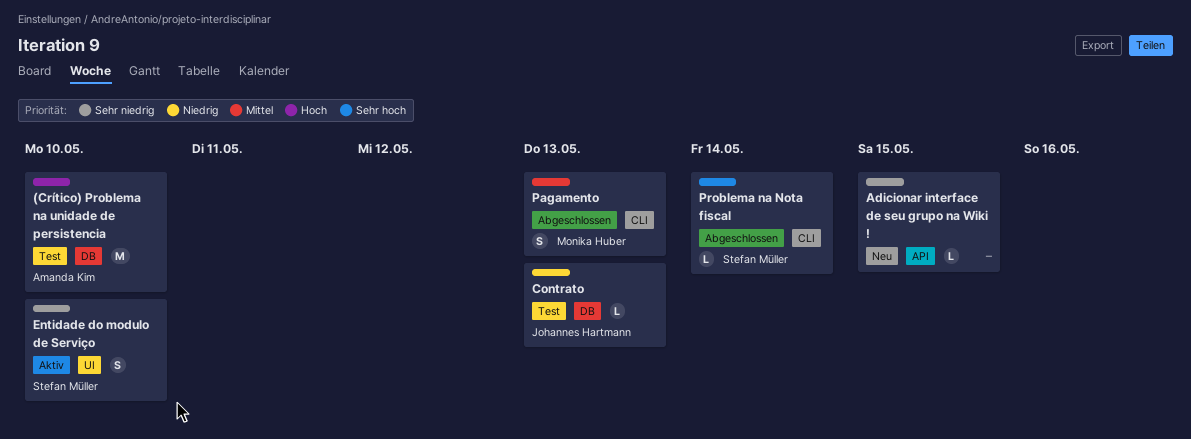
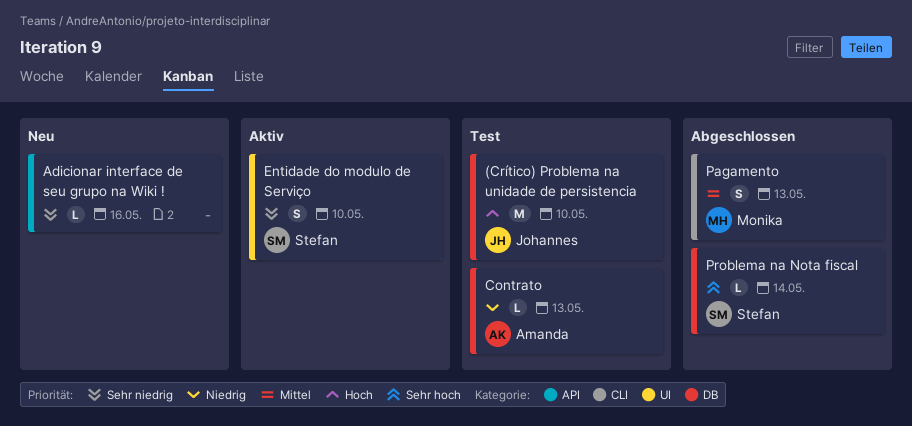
(Crítico) Problema na unidade de persistencia, owner: Amanda Kim -> Johannes Hartmann
Adicionar interface de seu grupo na Wiki !, due: May 15 -> May 16
Contrato, owner: Johannes Hartmann -> Amanda Kim
Problema na Nota fiscal, label: CLI -> DB

